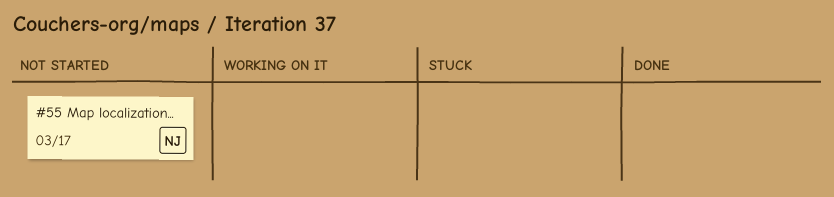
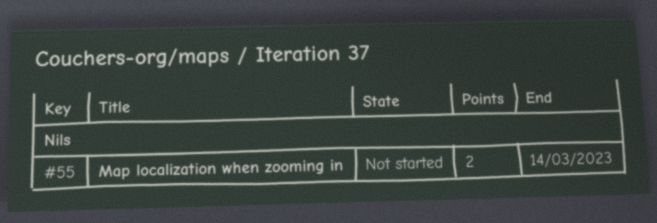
#55, due: Mar 17 -> Mar 14

